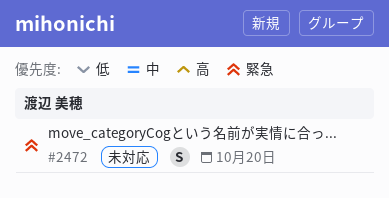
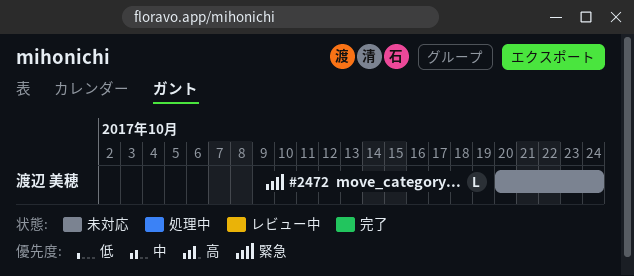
#2472, estimate: S -> L
#2472, due: Oct 20 -> Oct 24

